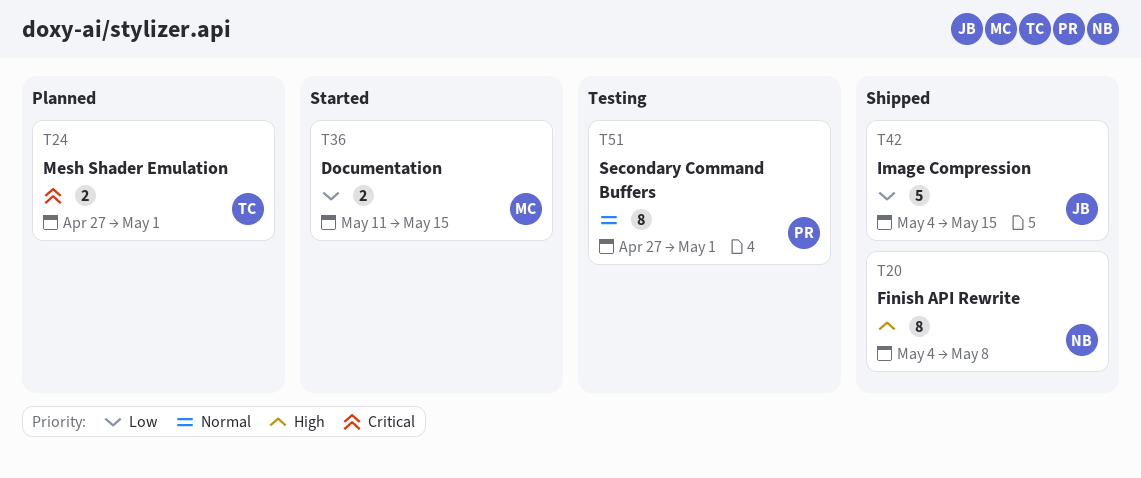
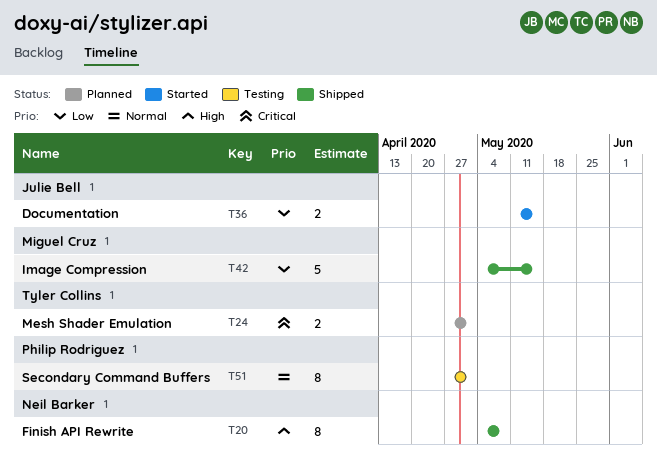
T36, owner: Miguel Cruz -> Julie Bell
T42, owner: Julie Bell -> Miguel Cruz

